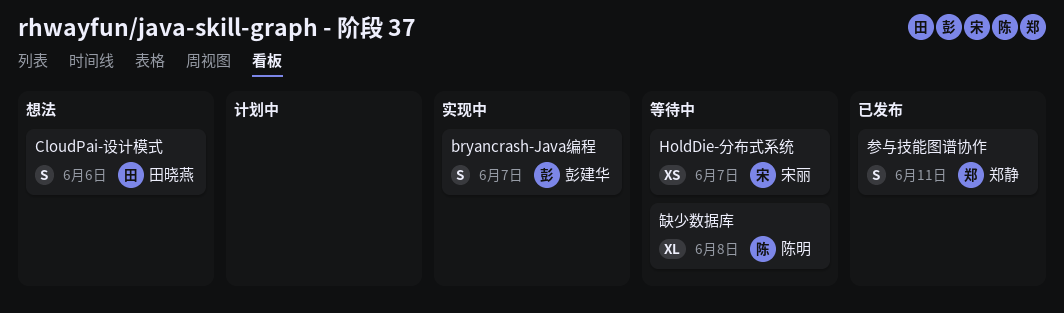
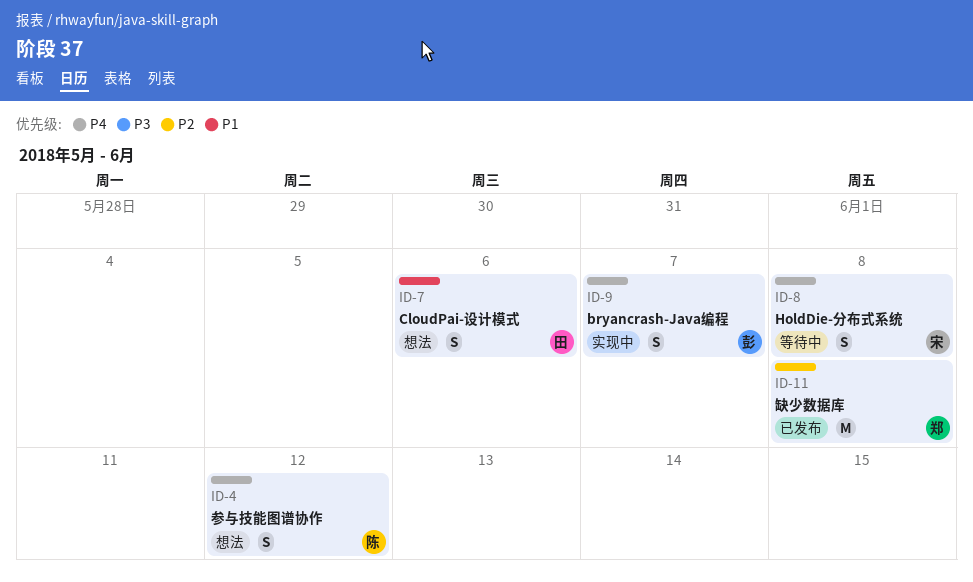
HoldDie-分布式系统, estimate: XS -> S
HoldDie-分布式系统, due: Jun 7 -> Jun 8
参与技能图谱协作, status: 已发布 -> 想法
参与技能图谱协作, owner: 郑静 -> 陈明
参与技能图谱协作, due: Jun 11 -> Jun 12
缺少数据库, status: 等待中 -> 已发布
缺少数据库, owner: 陈明 -> 郑静
缺少数据库, estimate: XL -> M

